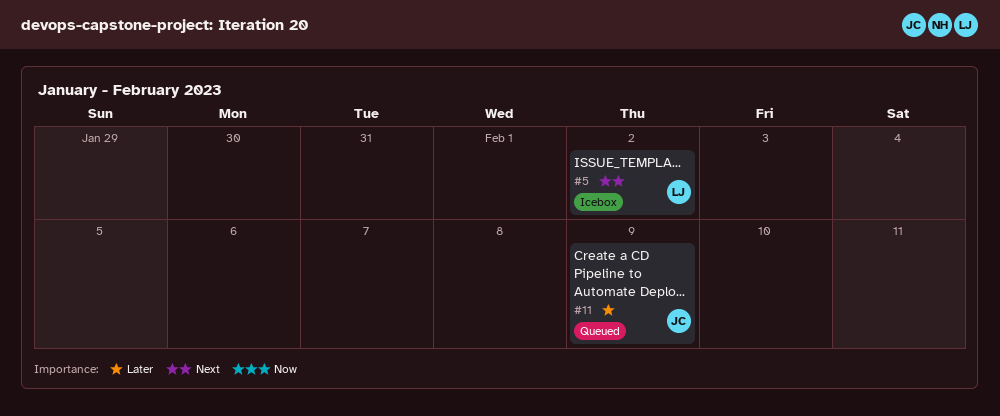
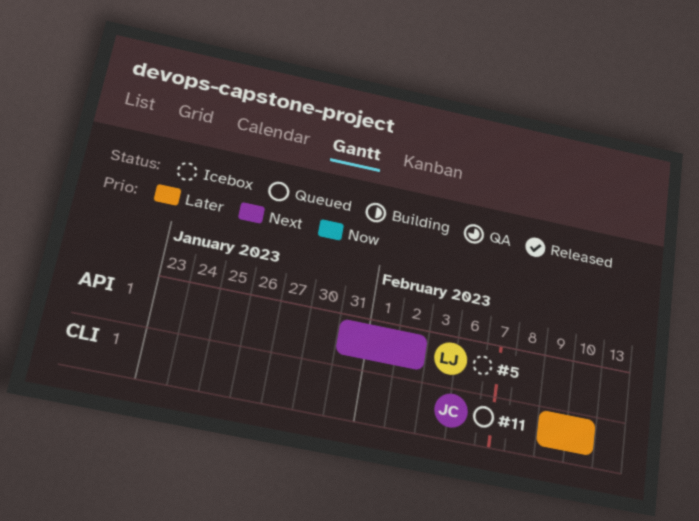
#11, due: Feb 9 -> Feb 10

